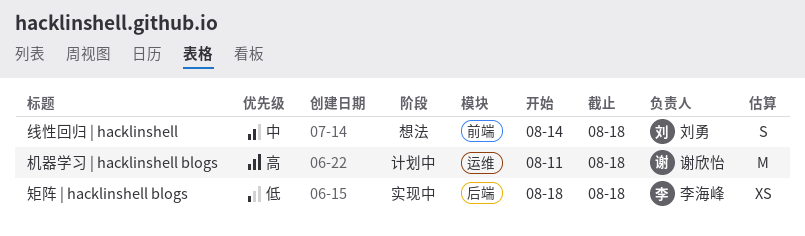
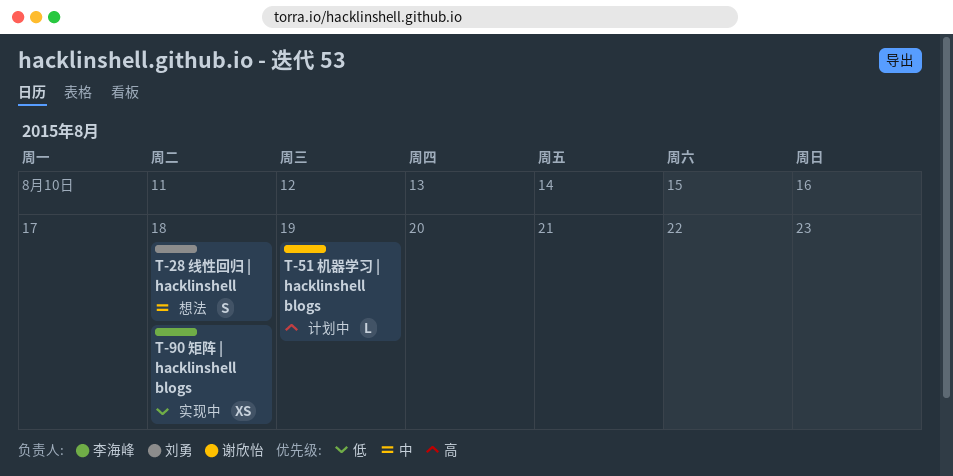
机器学习 | hacklinshell blogs, estimate: M -> L
机器学习 | hacklinshell blogs, due: Aug 18 -> Aug 19

